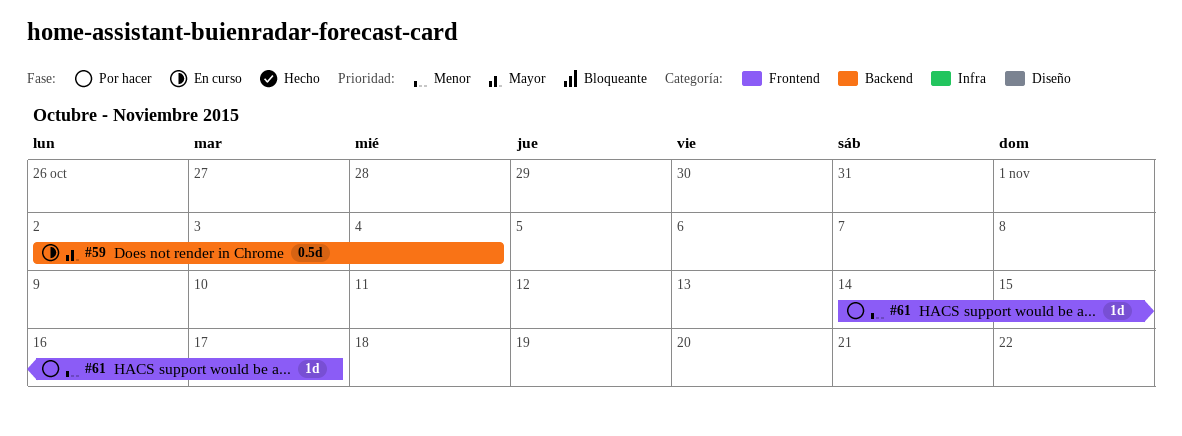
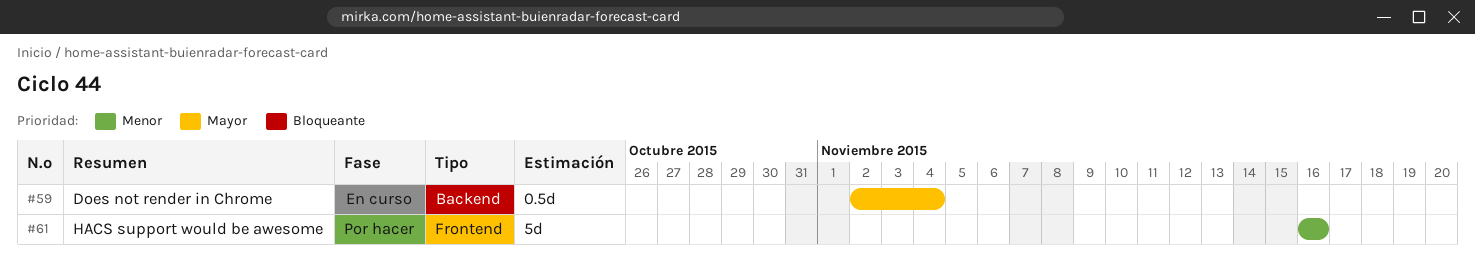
#61, estimate: 1d -> 5d
#61, start: Nov 14 -> Nov 16
#61, due: Nov 17 -> Nov 16

